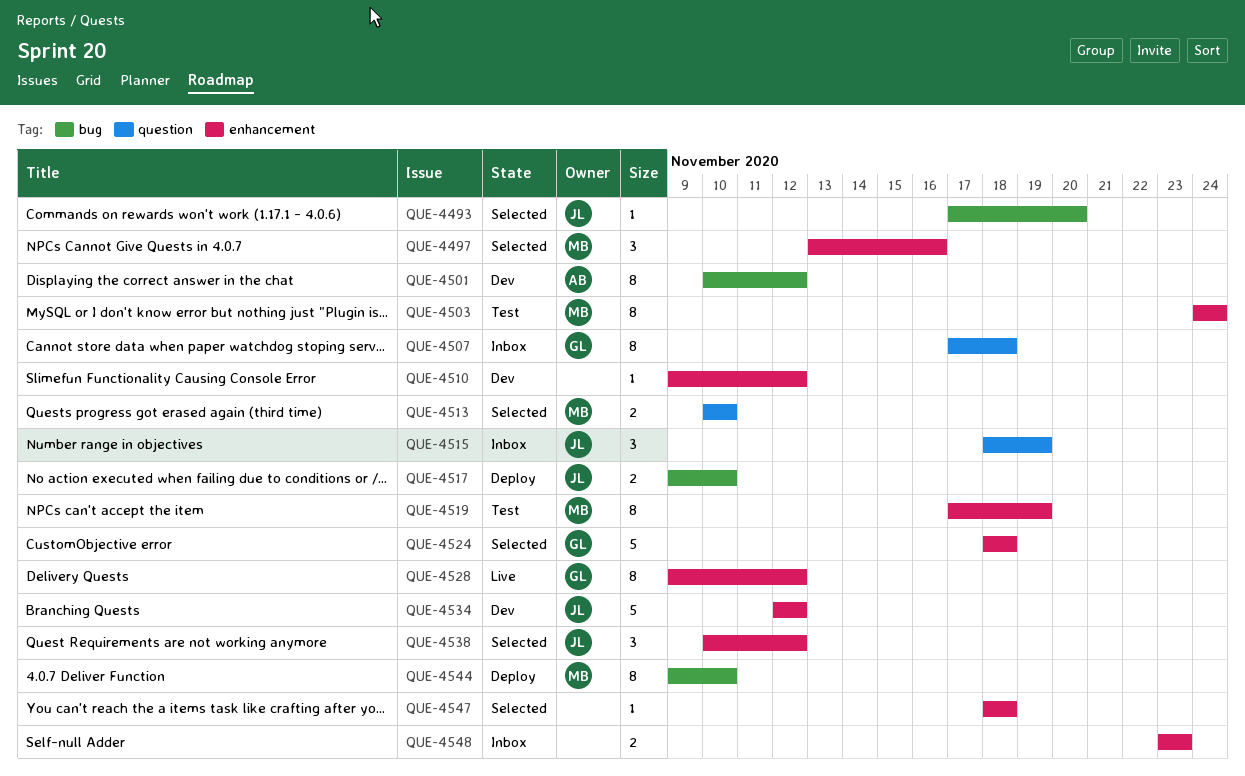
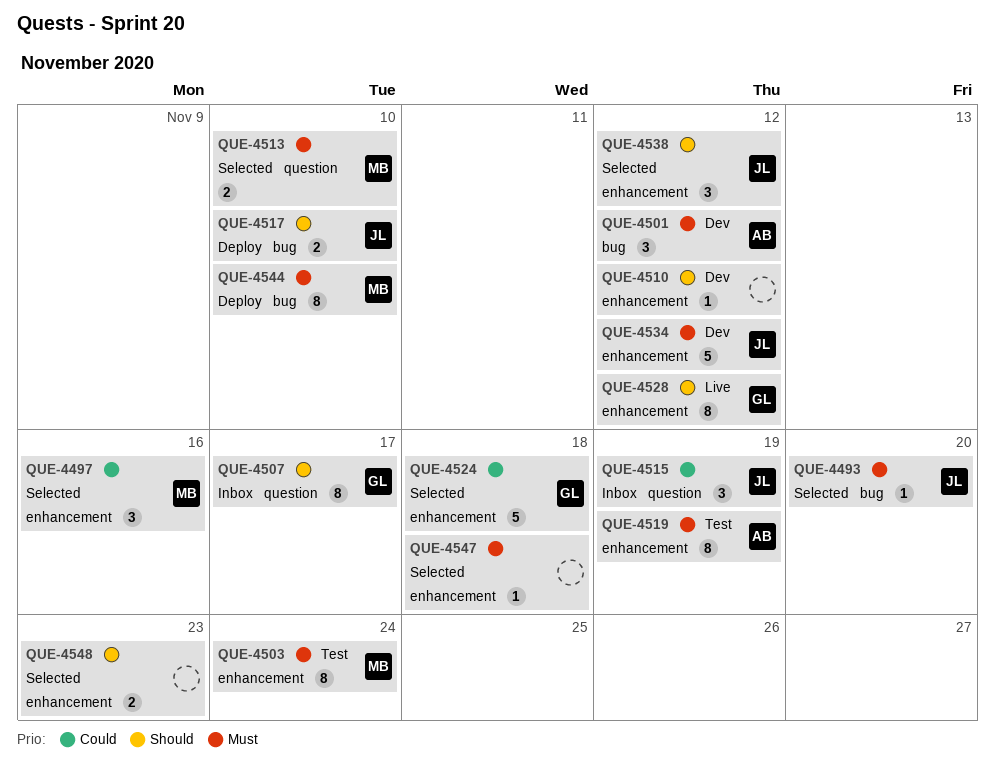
QUE-4501, estimate: 8 -> 3
QUE-4507, due: Nov 18 -> Nov 17
QUE-4519, owner: MB -> AB
QUE-4548, status: Inbox -> Selected

